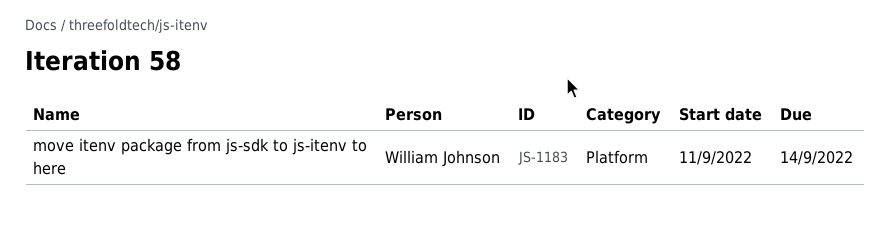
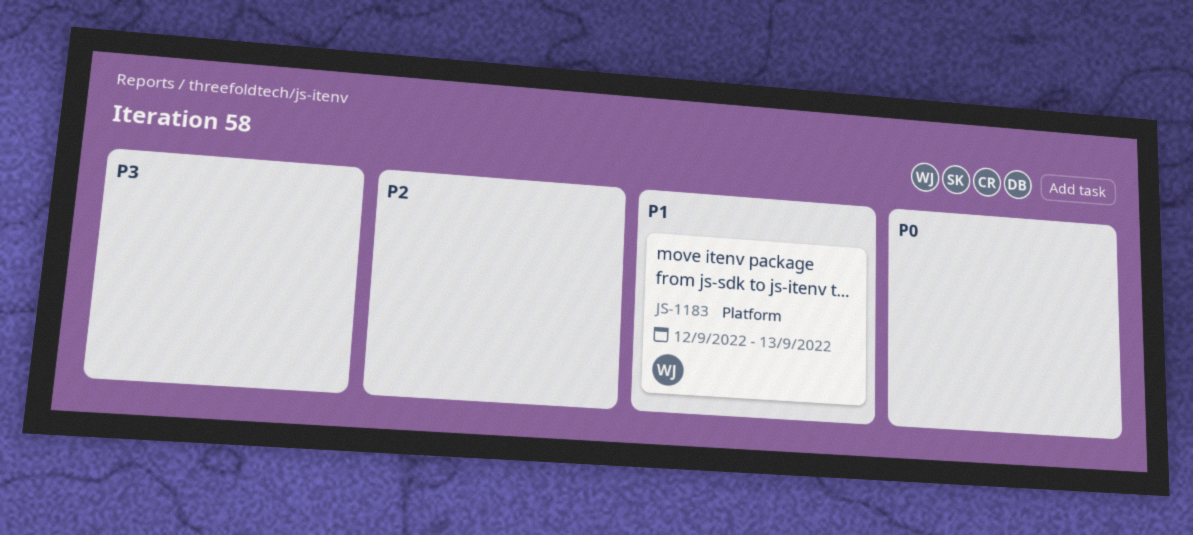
JS-1183, start: Sep 11 -> Sep 12
JS-1183, due: Sep 14 -> Sep 13

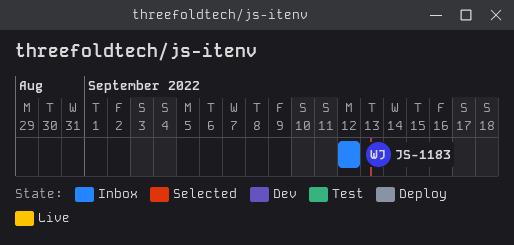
JS-1183, due: Sep 13 -> Sep 12

